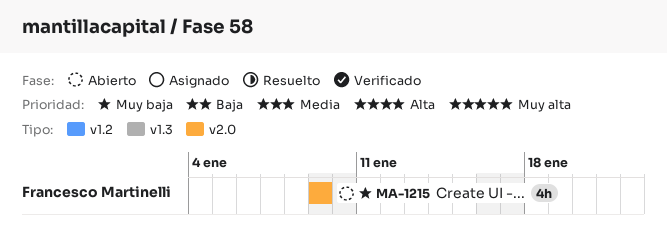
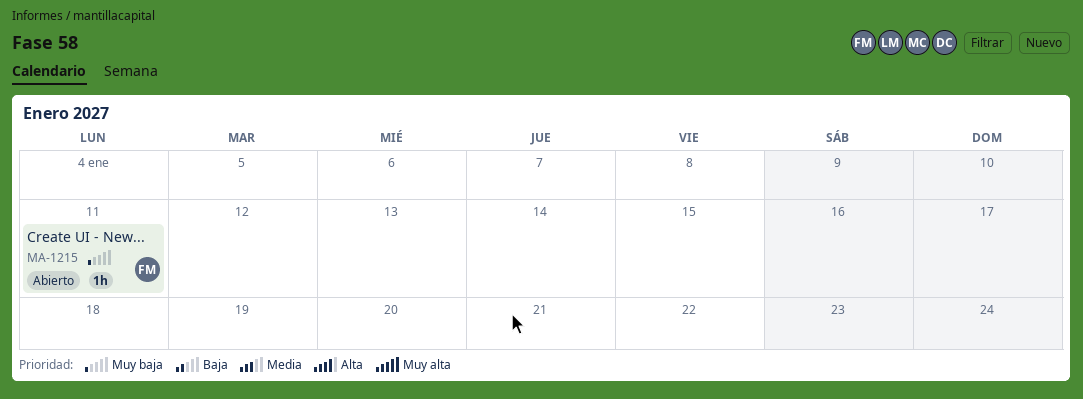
MA-1215, estimate: 4h -> 1h
MA-1215, due: Jan 9 -> Jan 11

